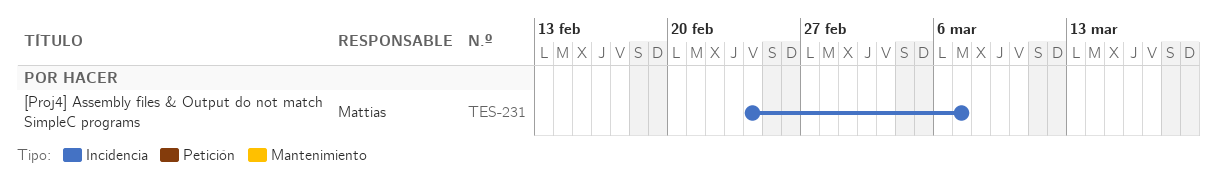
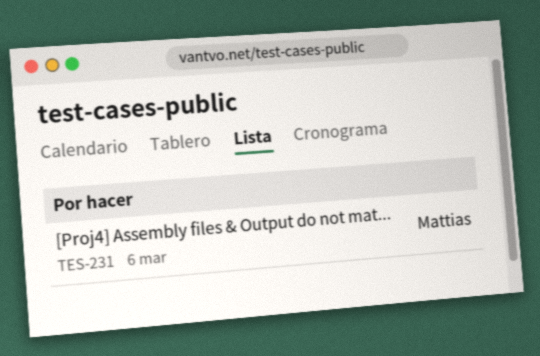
TES-231, due: Mar 7 -> Mar 6

